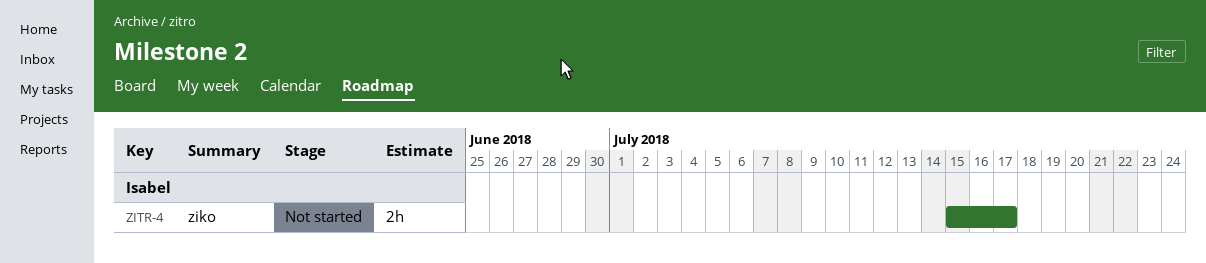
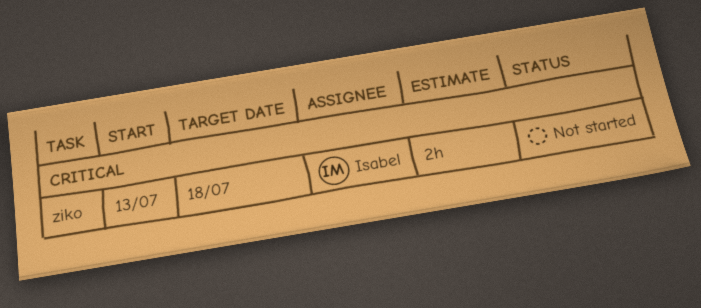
ziko, start: Jul 15 -> Jul 13
ziko, due: Jul 17 -> Jul 18

